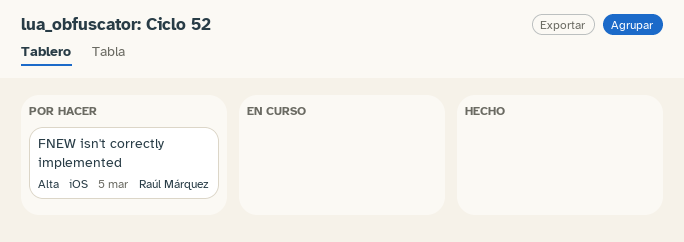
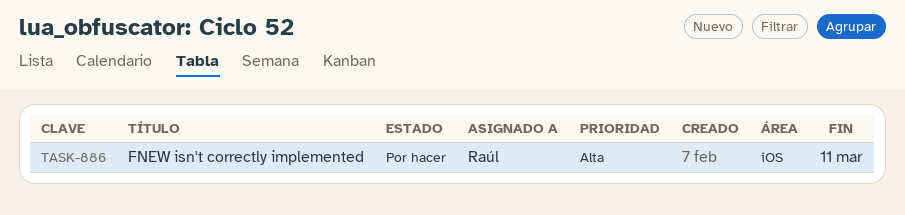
FNEW isn't correctly implemented, due: Mar 5 -> Mar 11

